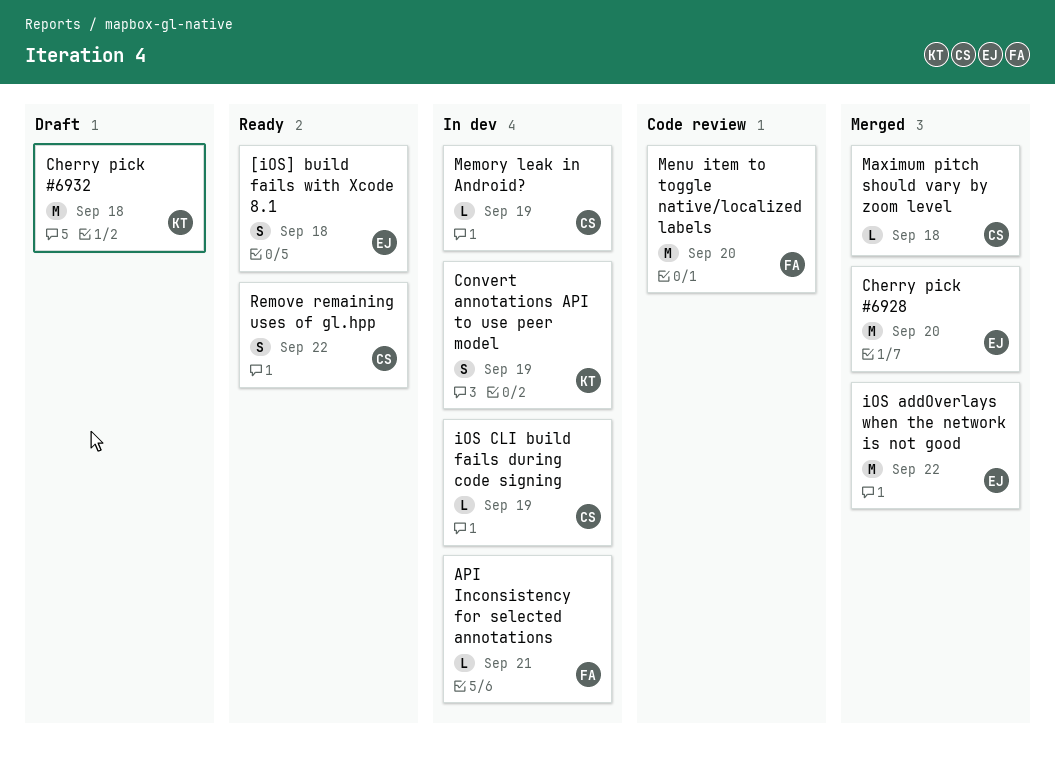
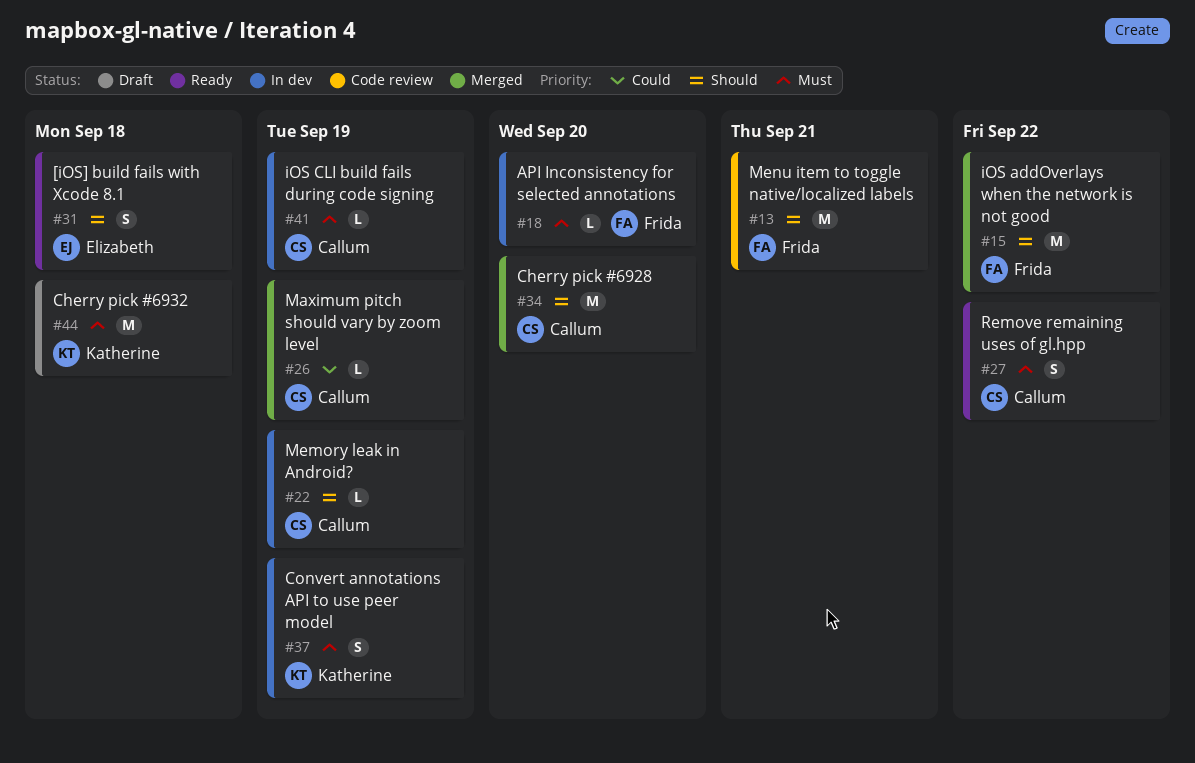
API Inconsistency for selected annotations, due: Sep 21 -> Sep 20
Cherry pick #6928, owner: Elizabeth -> Callum
iOS addOverlays when the network is not good, owner: Elizabeth -> Frida
Maximum pitch should vary by zoom level, due: Sep 18 -> Sep 19
Menu item to toggle native/localized labels, due: Sep 20 -> Sep 21

